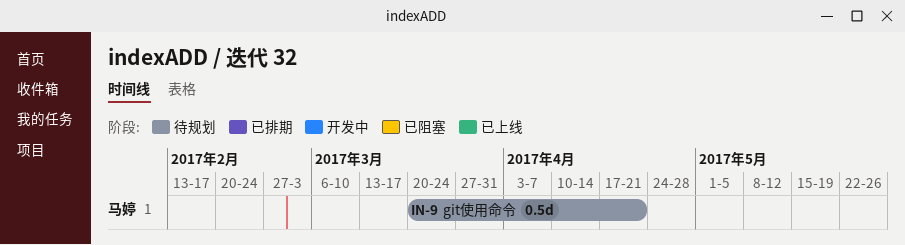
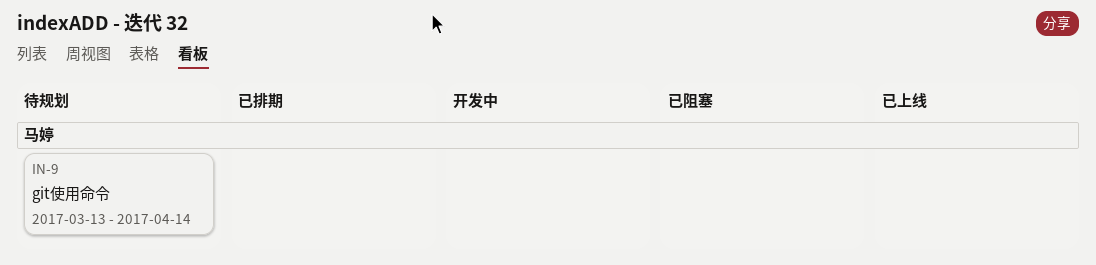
IN-9, start: Mar 20 -> Mar 13
IN-9, due: Apr 21 -> Apr 14

